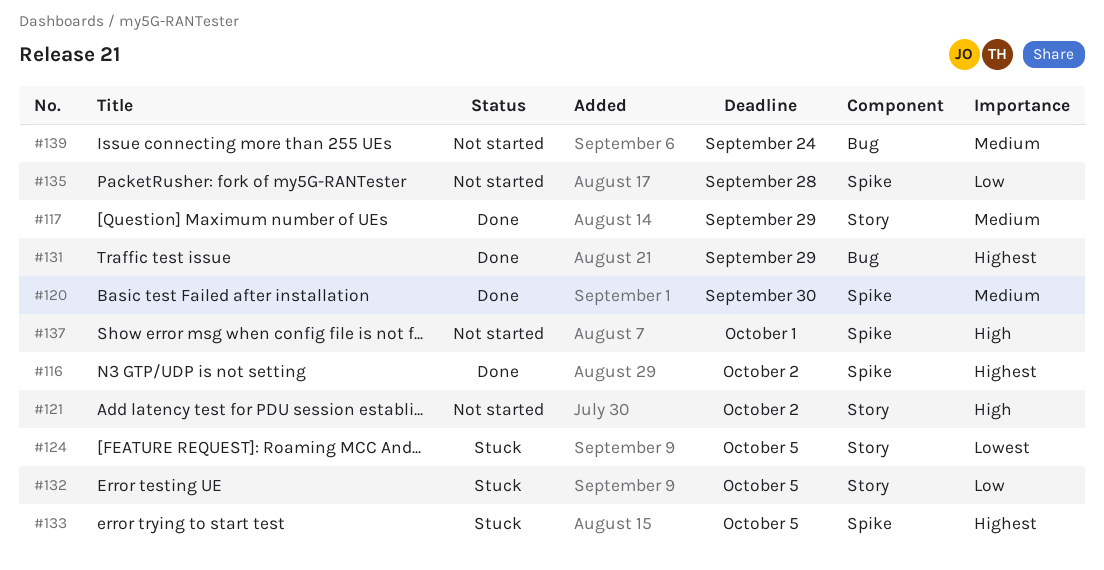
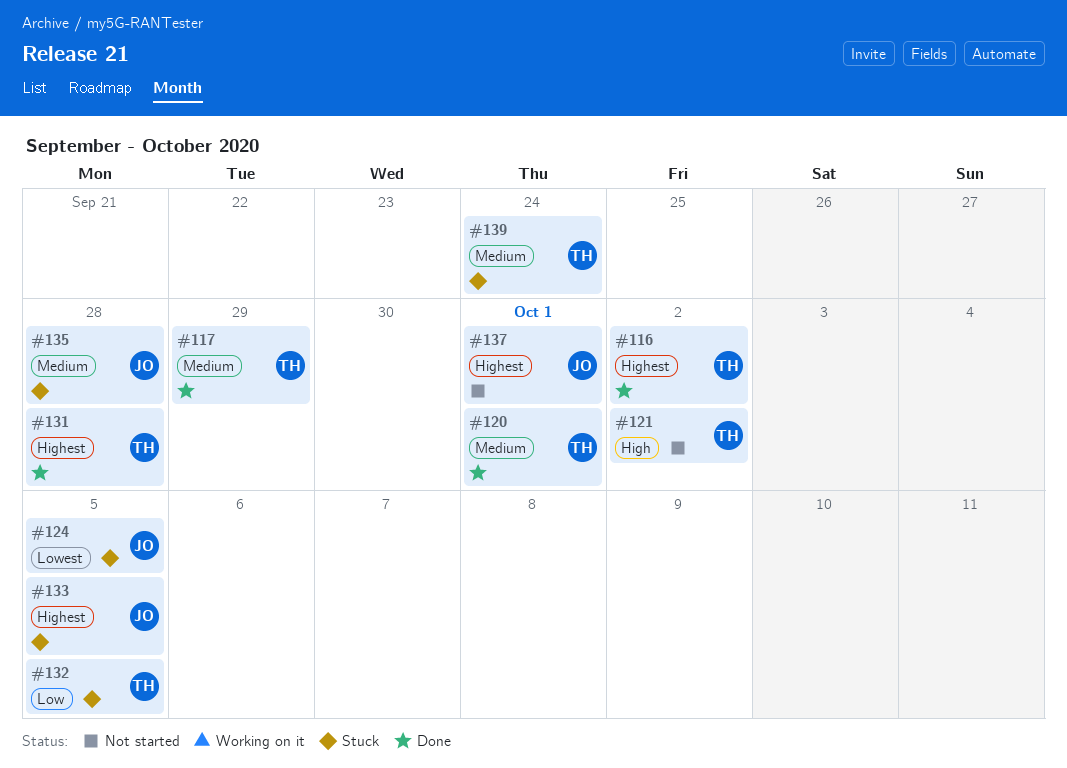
#120, due: Sep 30 -> Oct 1
#131, due: Sep 29 -> Sep 28
#135, status: Not started -> Stuck
#135, priority: Low -> Medium
#137, priority: High -> Highest
#139, status: Not started -> Stuck

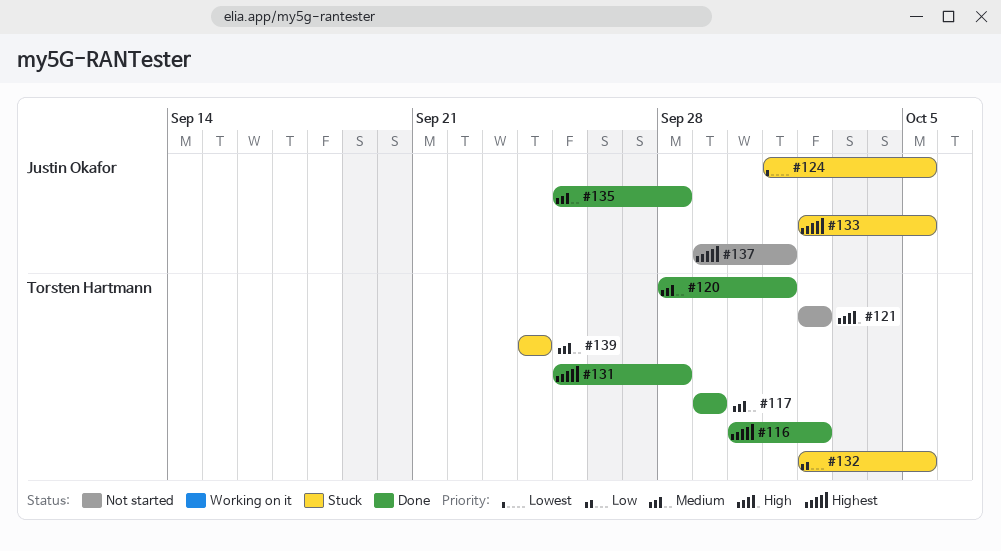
#135, status: Stuck -> Done

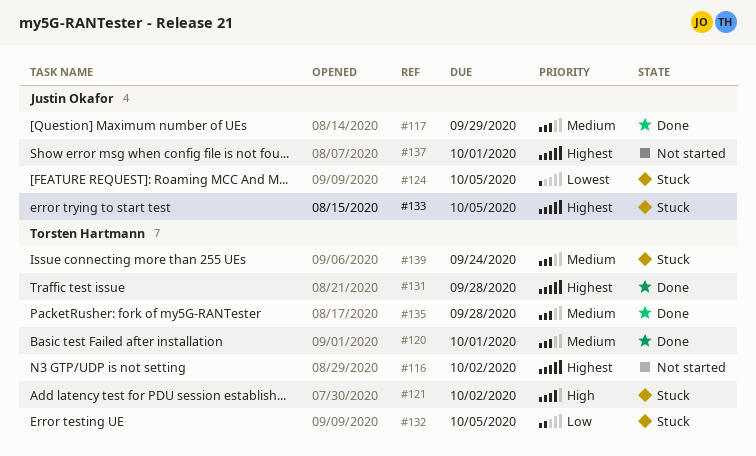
#116, status: Done -> Not started
#117, owner: Torsten Hartmann -> Justin Okafor
#121, status: Not started -> Stuck
#135, owner: Justin Okafor -> Torsten Hartmann

